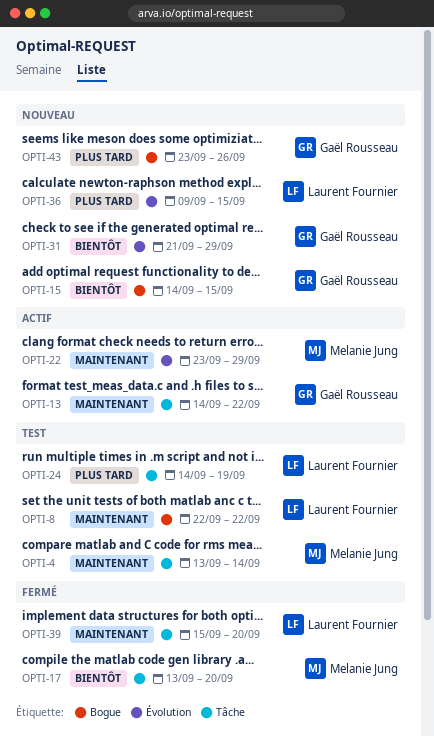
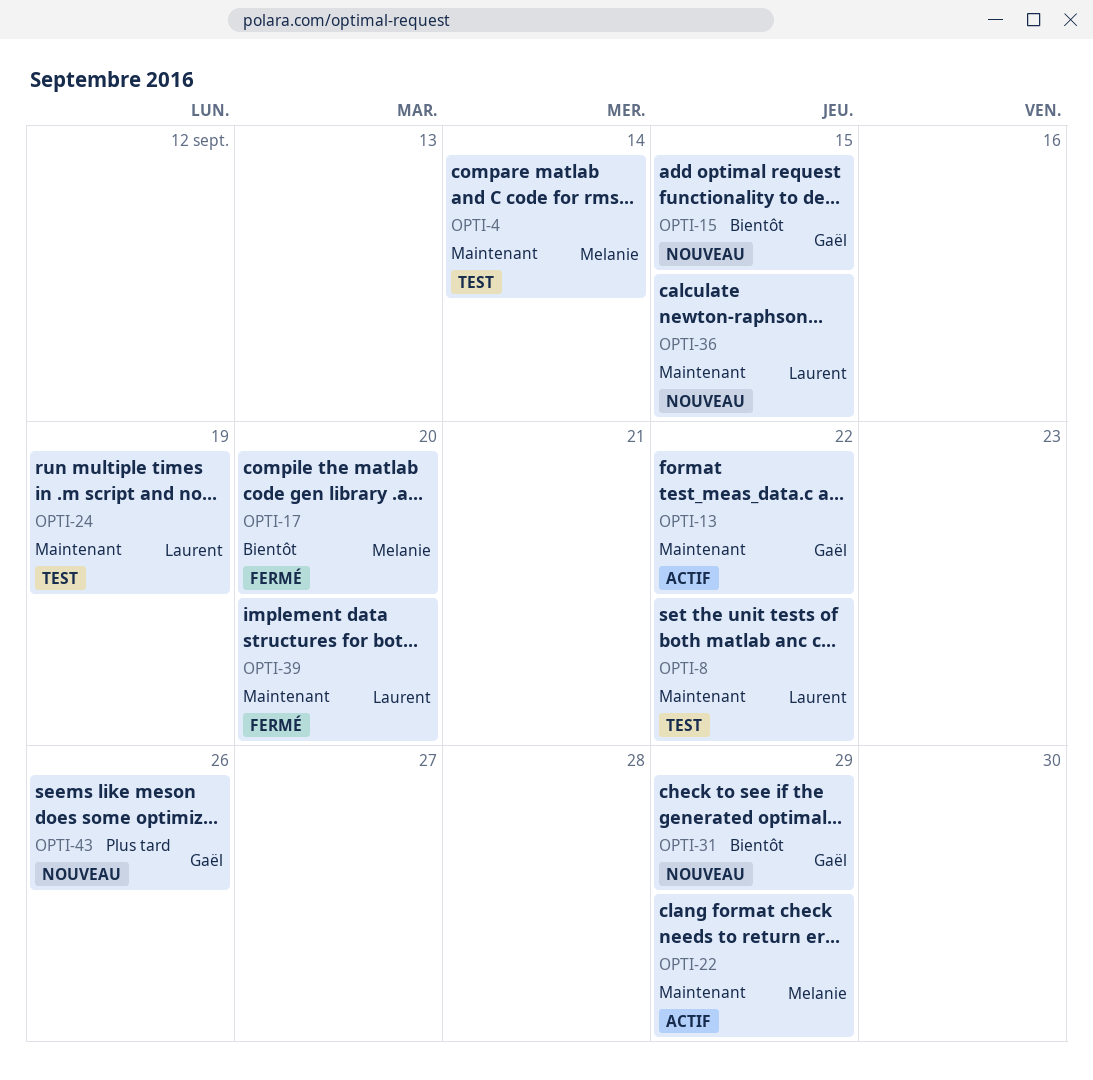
OPTI-24, priority: Plus tard -> Maintenant
OPTI-36, priority: Plus tard -> Maintenant

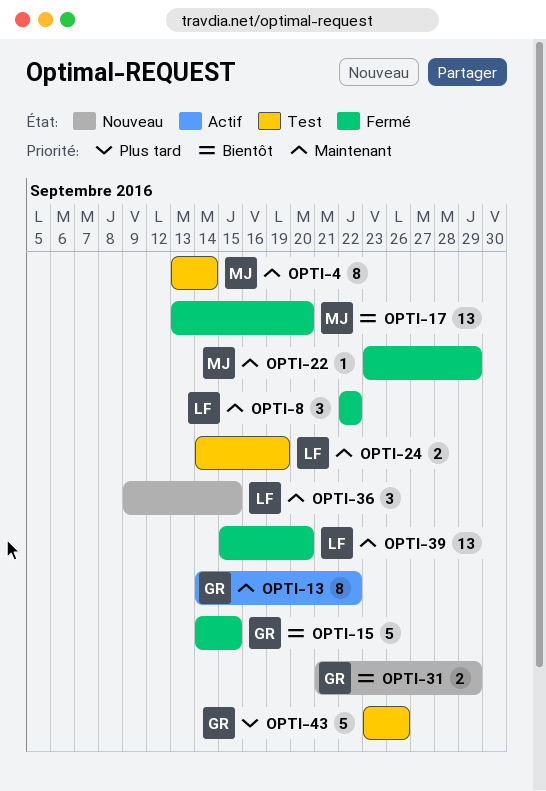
OPTI-8, status: Test -> Fermé
OPTI-15, status: Nouveau -> Fermé
OPTI-22, status: Actif -> Fermé
OPTI-43, status: Nouveau -> Test

